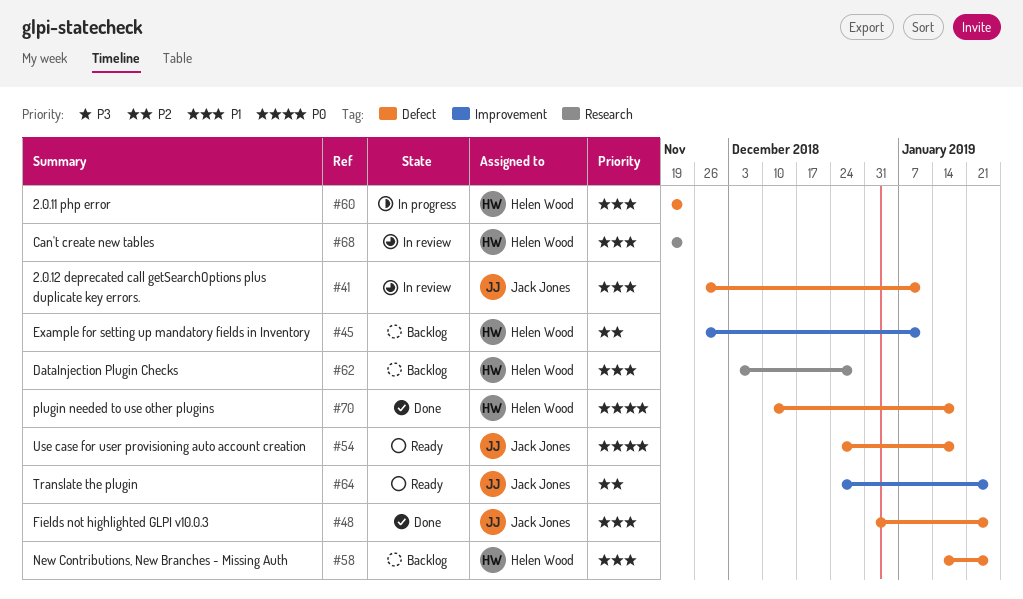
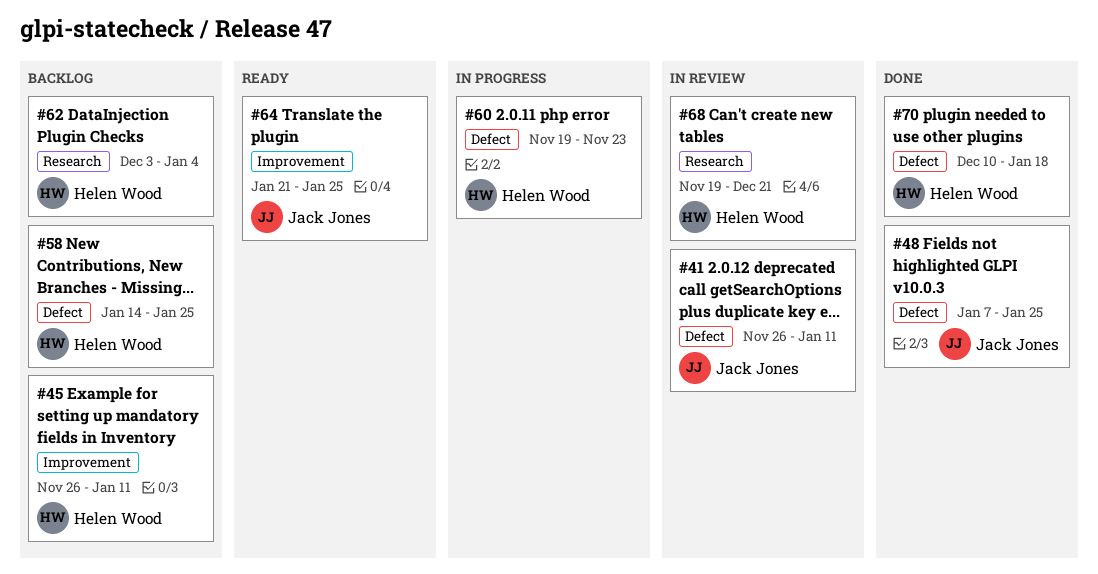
#48, start: Dec 31 -> Jan 7
#54: present -> none
#62, due: Dec 28 -> Jan 4
#64, start: Dec 24 -> Jan 21
#68, due: Nov 23 -> Dec 21

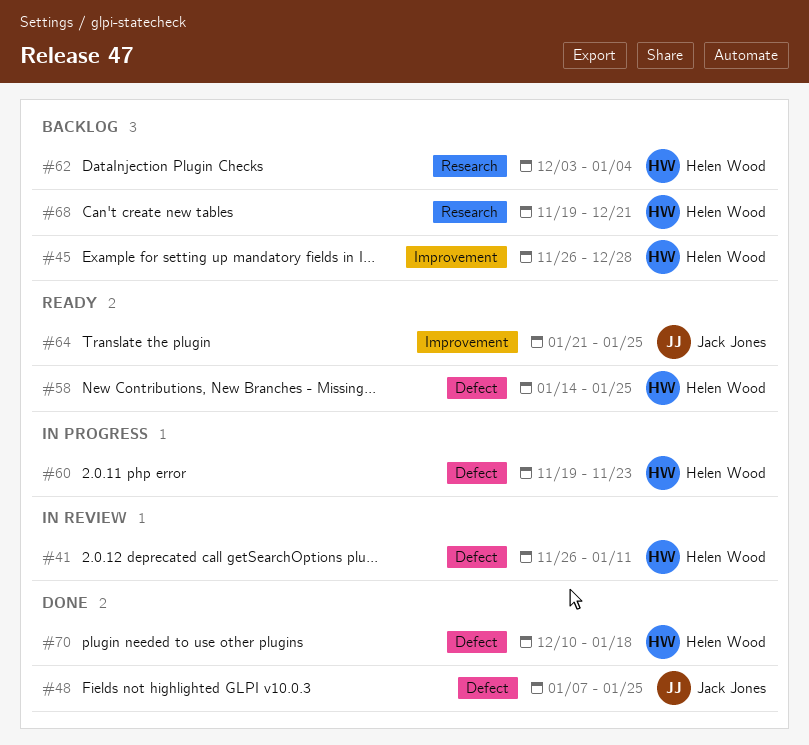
#41, owner: Jack Jones -> Helen Wood
#45, due: Jan 11 -> Dec 28
#58, status: Backlog -> Ready
#68, status: In review -> Backlog

